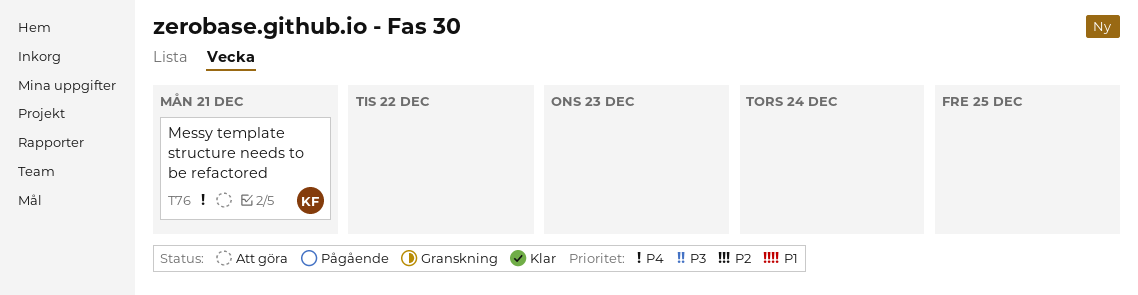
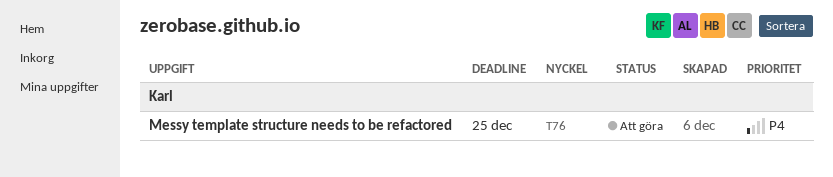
T76, due: Dec 21 -> Dec 25

